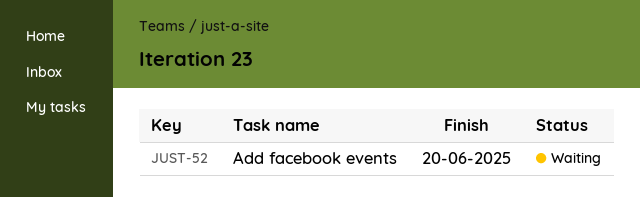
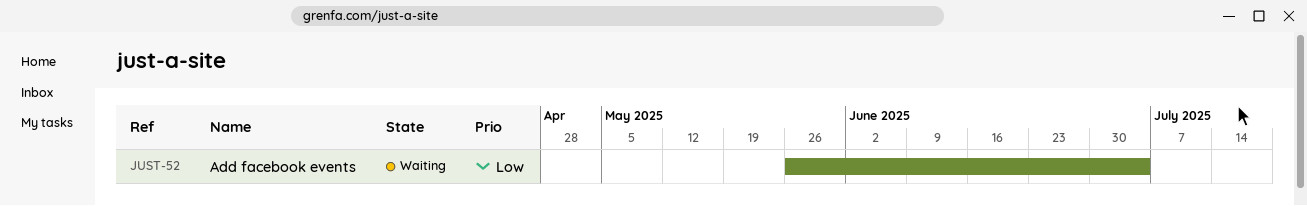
JUST-52, due: Jun 20 -> Jul 4

